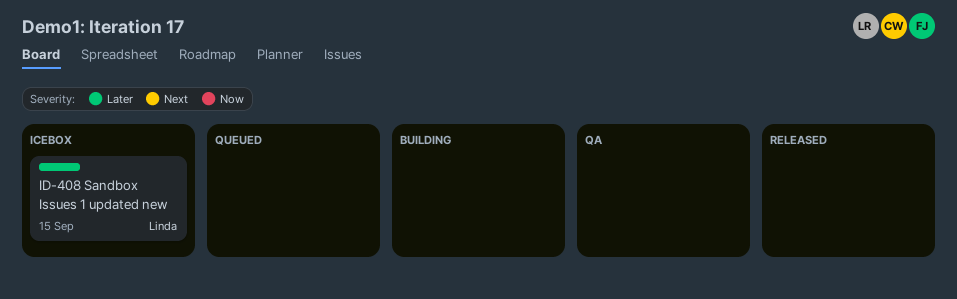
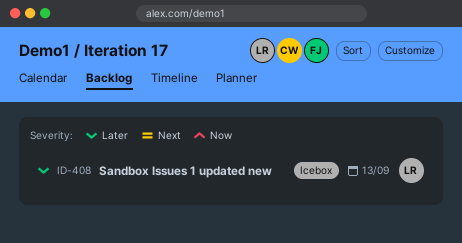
ID-408, due: Sep 15 -> Sep 13

